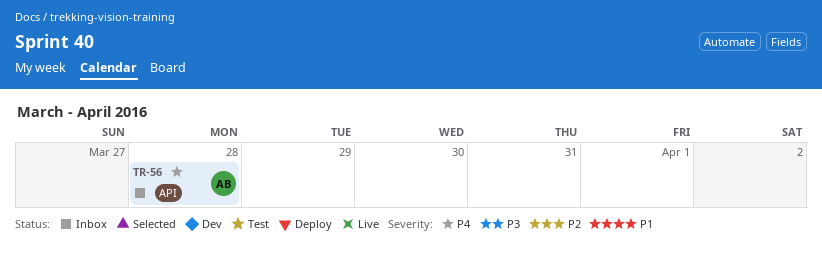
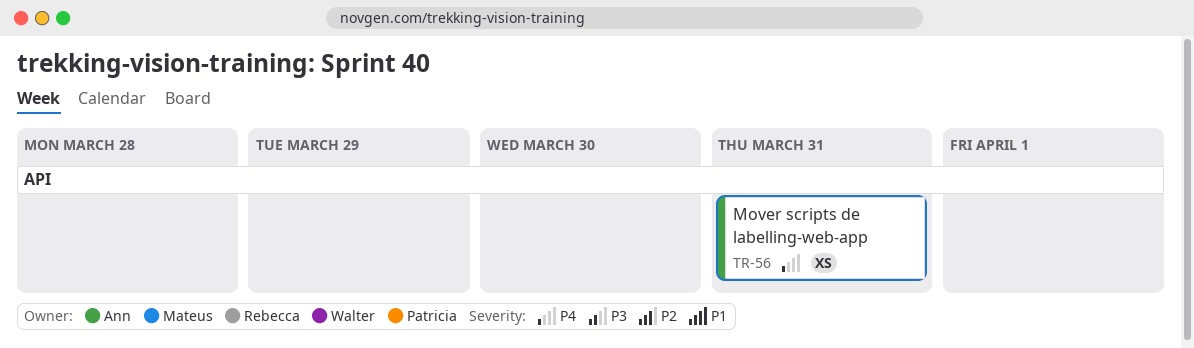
TR-56, due: Mar 28 -> Mar 31

